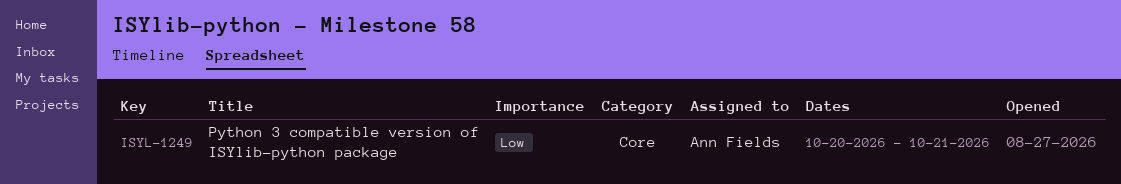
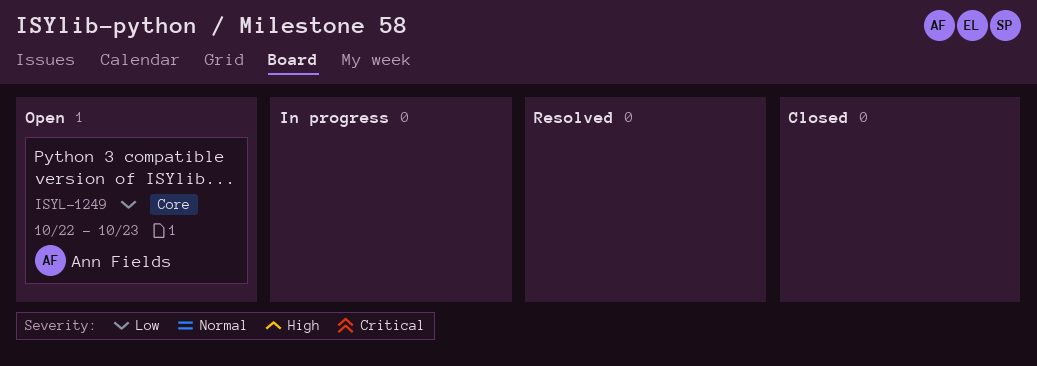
ISYL-1249, start: Oct 20 -> Oct 22
ISYL-1249, due: Oct 21 -> Oct 23

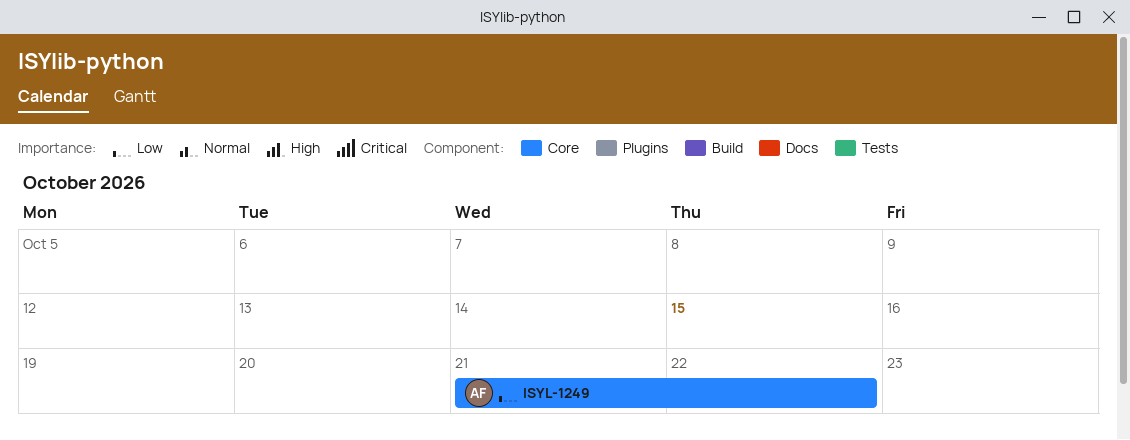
ISYL-1249, start: Oct 22 -> Oct 21
ISYL-1249, due: Oct 23 -> Oct 22

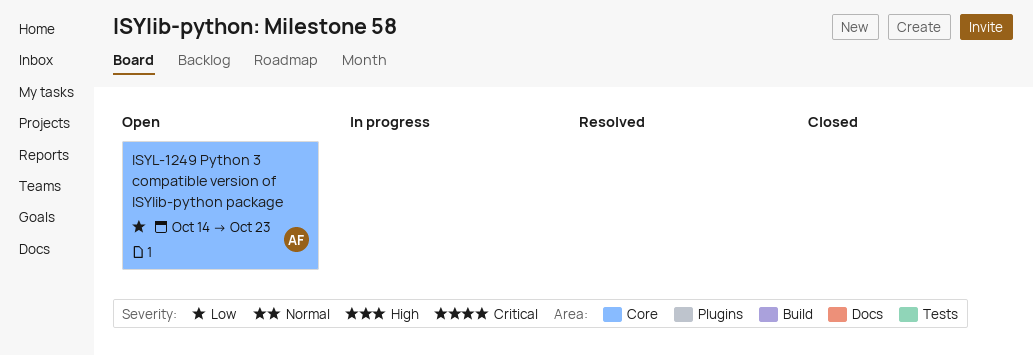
ISYL-1249, start: Oct 21 -> Oct 14
ISYL-1249, due: Oct 22 -> Oct 23

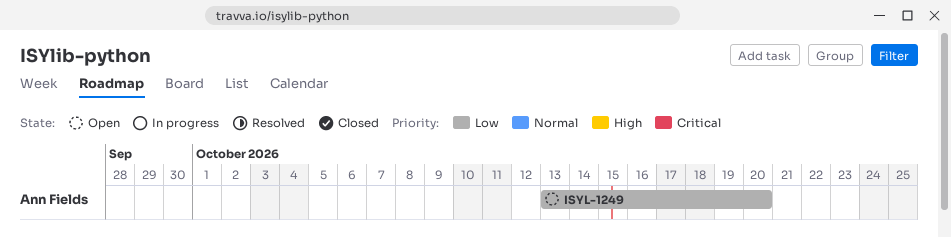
ISYL-1249, start: Oct 14 -> Oct 13
ISYL-1249, due: Oct 23 -> Oct 20

